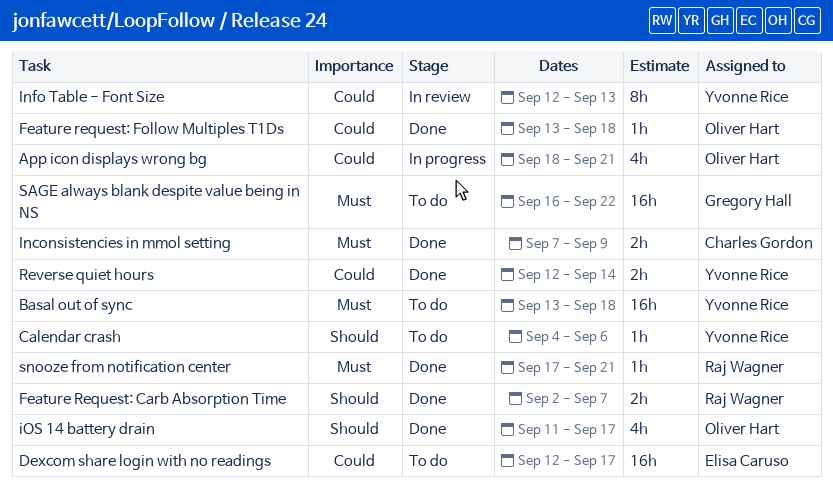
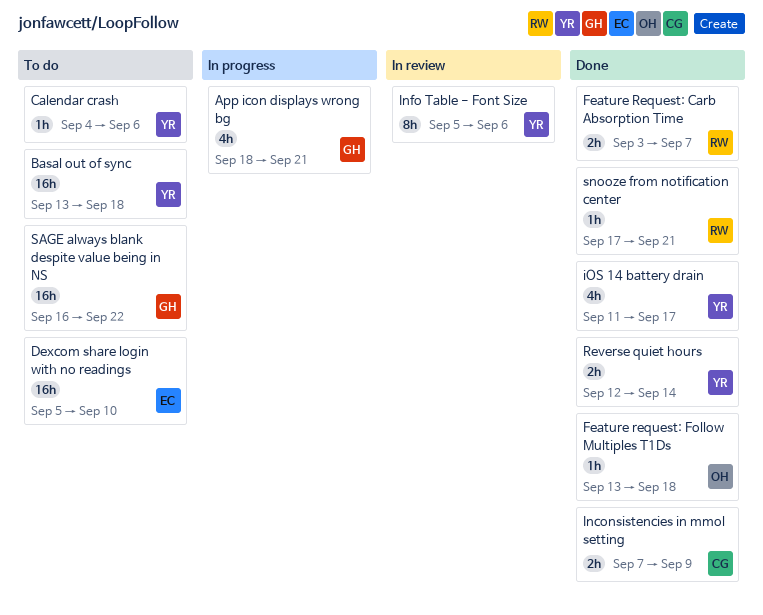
App icon displays wrong bg, owner: Oliver Hart -> Gregory Hall
Dexcom share login with no readings, start: Sep 12 -> Sep 5
Dexcom share login with no readings, due: Sep 17 -> Sep 10
Feature Request: Carb Absorption Time, start: Sep 2 -> Sep 3
Info Table - Font Size, start: Sep 12 -> Sep 5
Info Table - Font Size, due: Sep 13 -> Sep 6
iOS 14 battery drain, owner: Oliver Hart -> Yvonne Rice

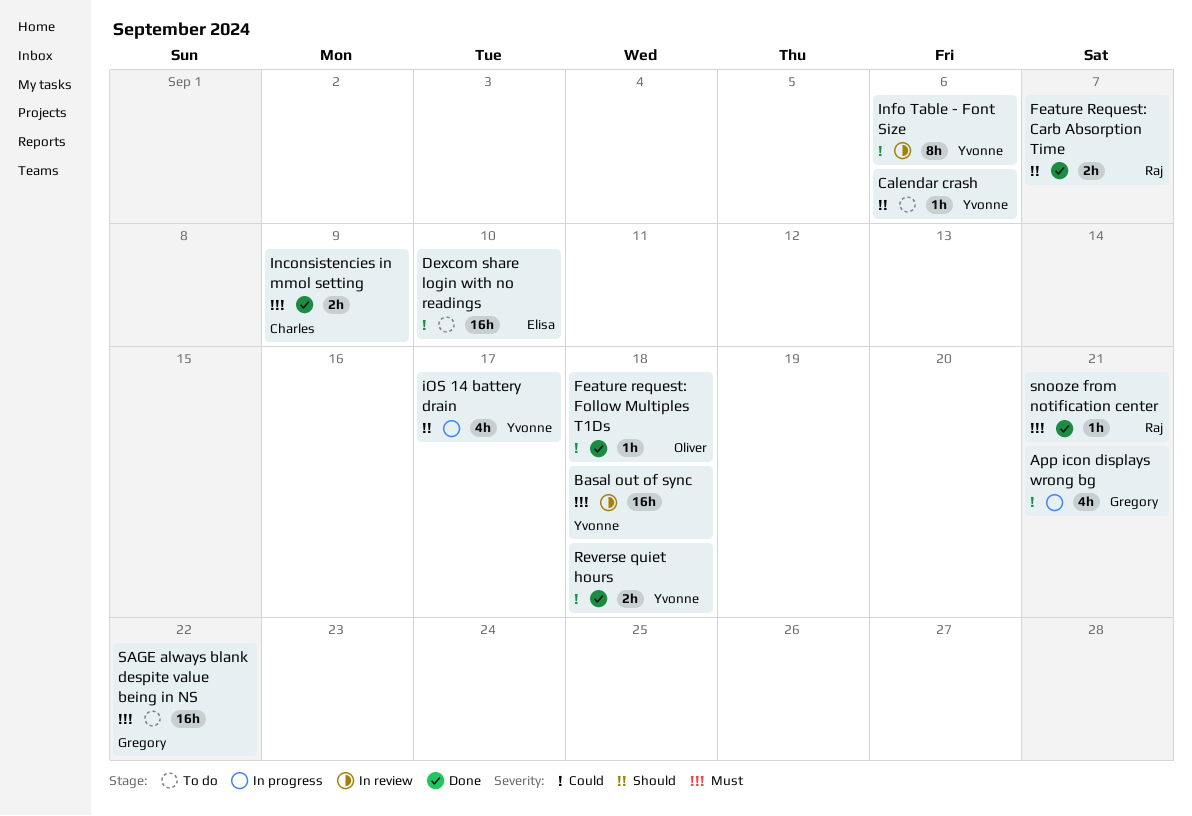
Basal out of sync, status: To do -> In review
iOS 14 battery drain, status: Done -> In progress
Reverse quiet hours, due: Sep 14 -> Sep 18

